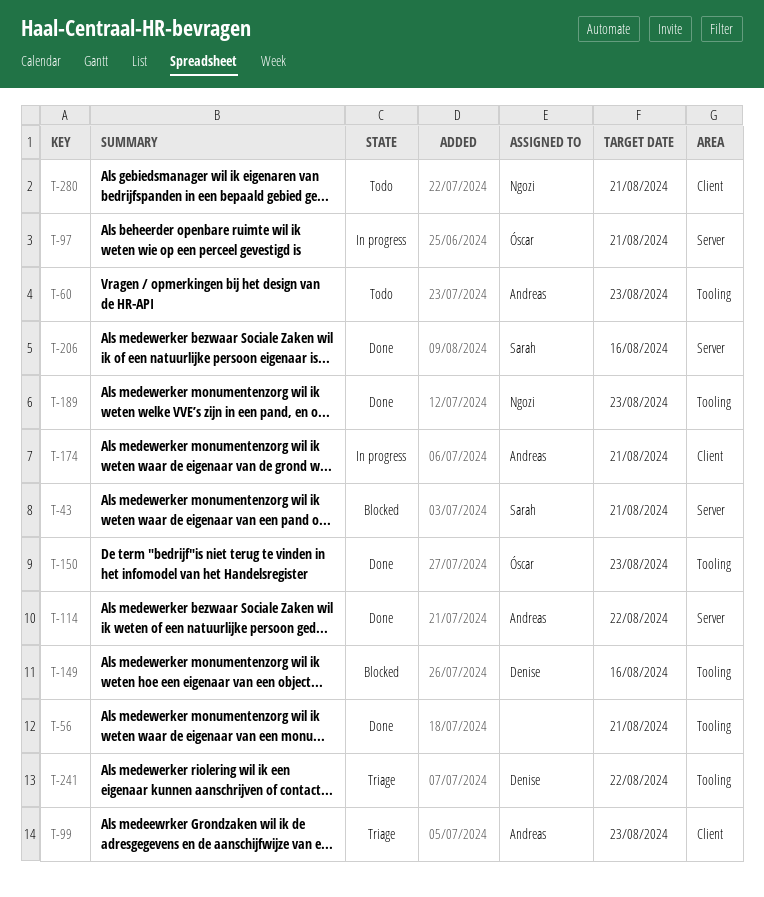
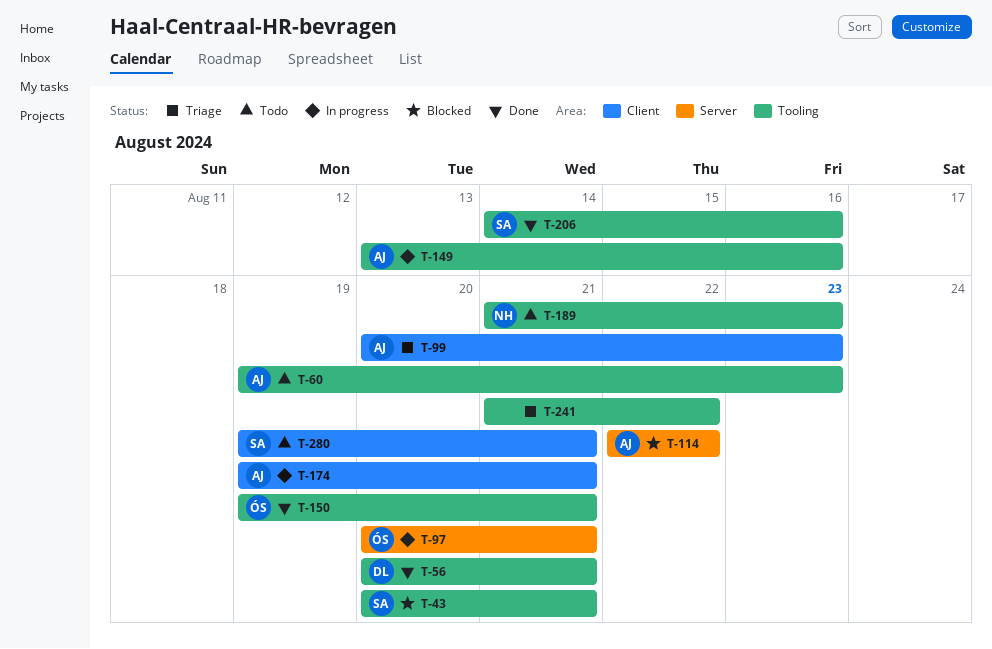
T-43, label: Server -> Tooling
T-56, owner: none -> Denise
T-114, status: Done -> Blocked
T-149, status: Blocked -> In progress
T-149, owner: Denise -> Andreas
T-150, due: Aug 23 -> Aug 21
T-189, status: Done -> Todo
T-206, label: Server -> Tooling
T-241, owner: Denise -> none
T-280, owner: Ngozi -> Sarah

